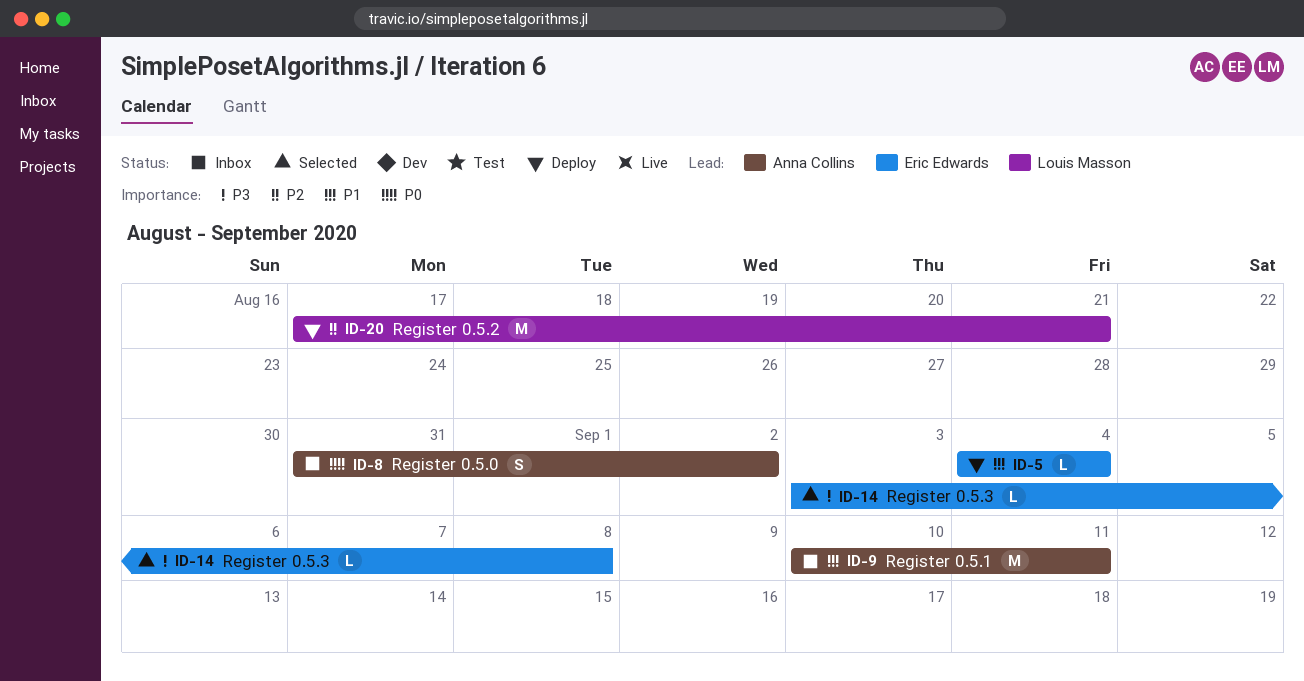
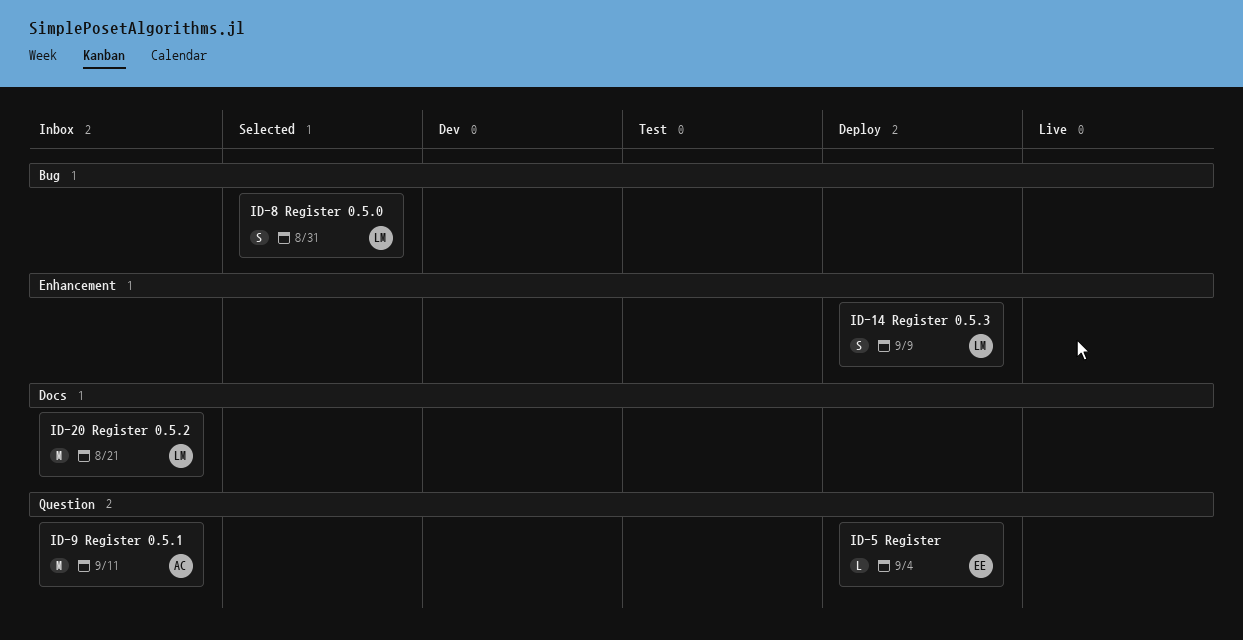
ID-8, status: Inbox -> Selected
ID-8, owner: Anna Collins -> Louis Masson
ID-8, due: Sep 2 -> Aug 31
ID-14, status: Selected -> Deploy
ID-14, owner: Eric Edwards -> Louis Masson
ID-14, estimate: L -> S
ID-14, due: Sep 8 -> Sep 9
ID-20, status: Deploy -> Inbox

